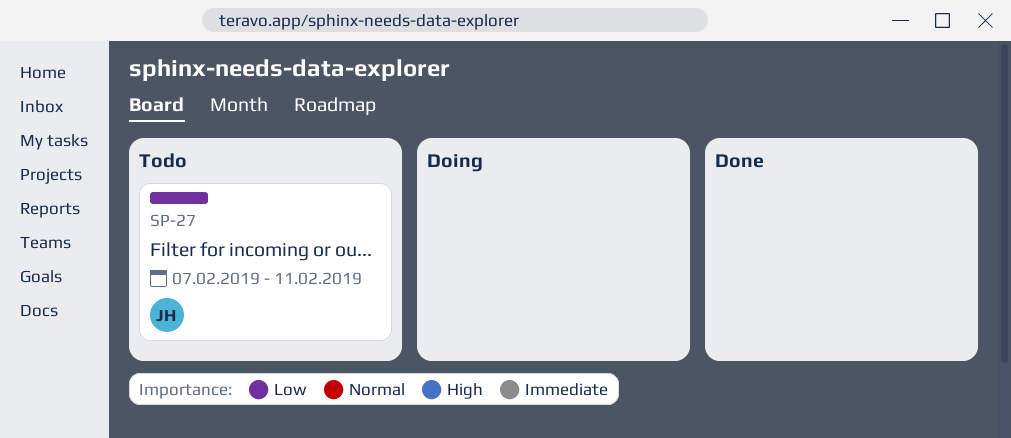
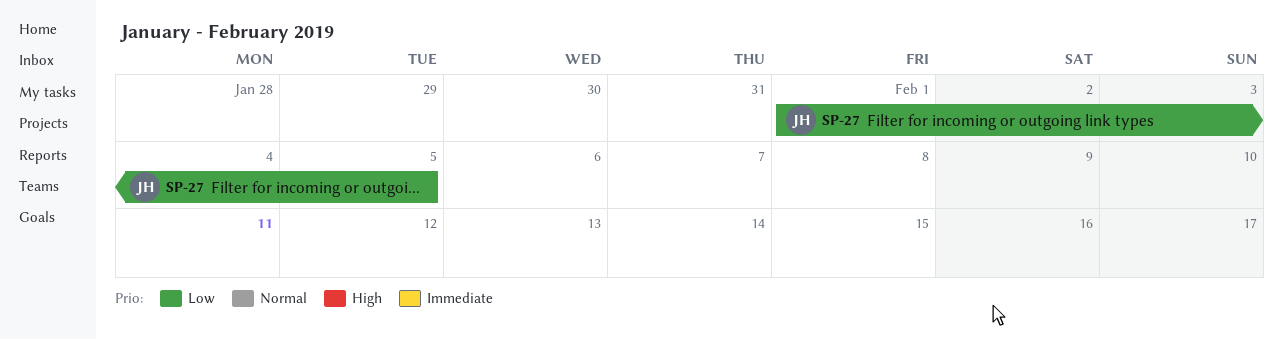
SP-27, start: Feb 7 -> Feb 1
SP-27, due: Feb 11 -> Feb 5

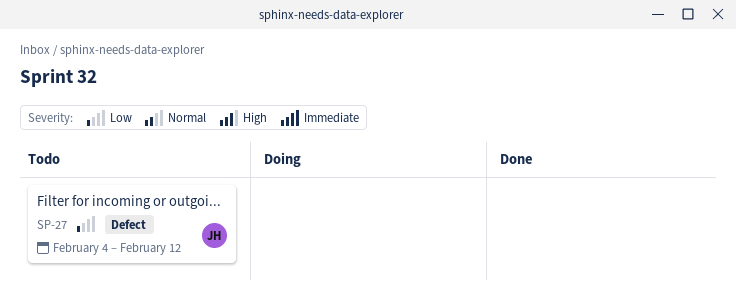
SP-27, start: Feb 1 -> Feb 4
SP-27, due: Feb 5 -> Feb 12

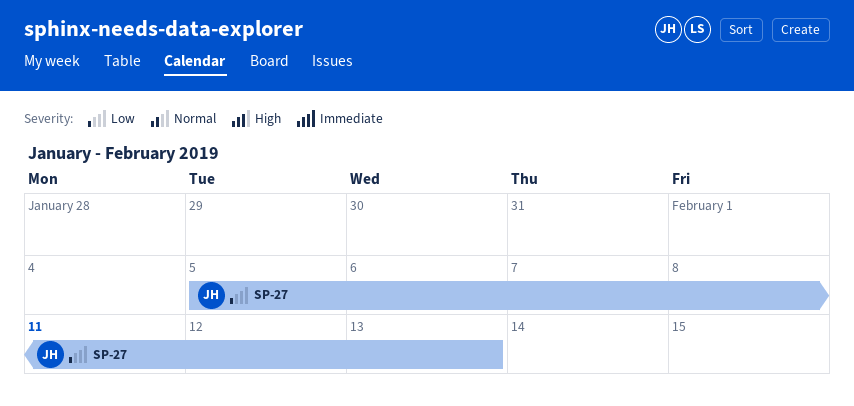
SP-27, start: Feb 4 -> Feb 5
SP-27, due: Feb 12 -> Feb 13

